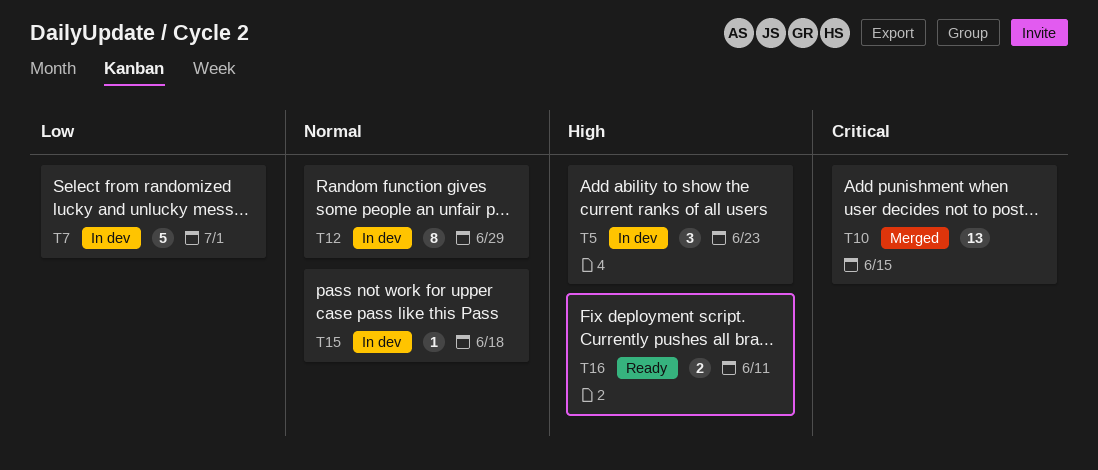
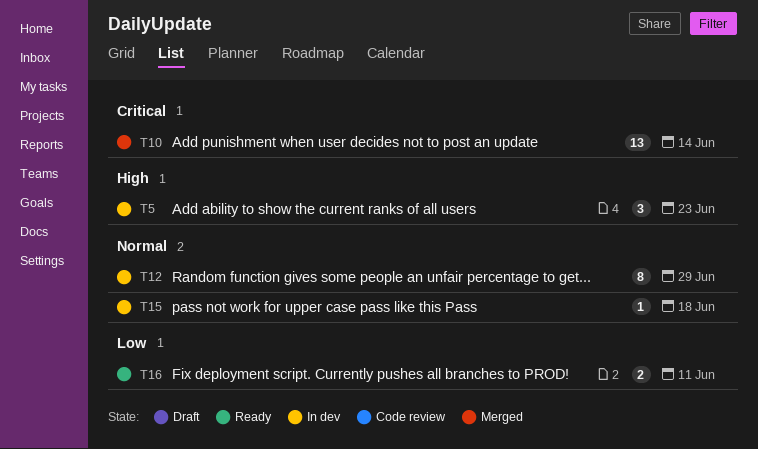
T7: present -> none
T10, due: Jun 15 -> Jun 14
T16, priority: High -> Low

